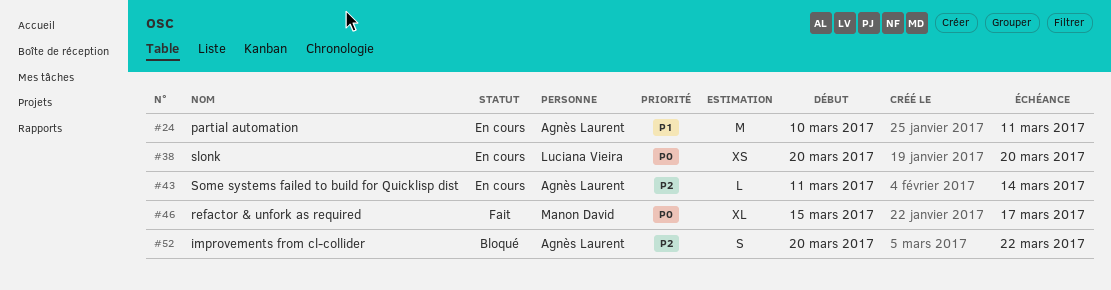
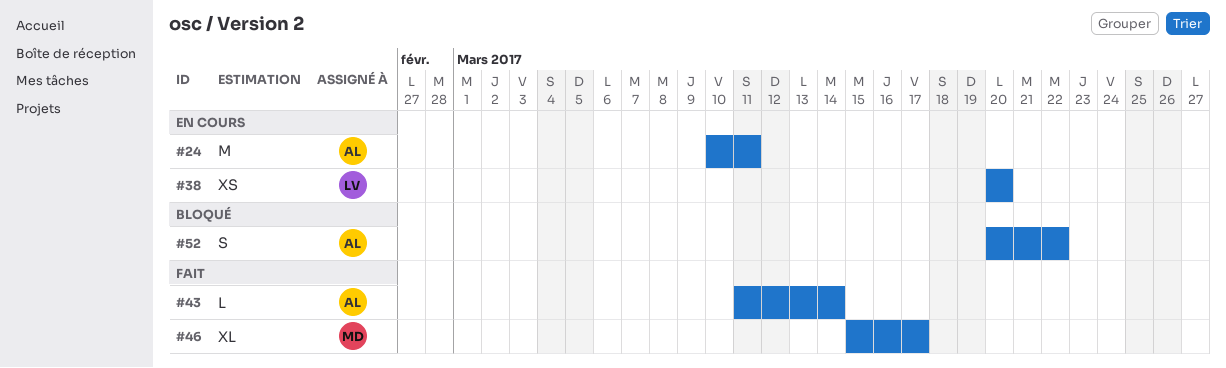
#43, status: En cours -> Fait

